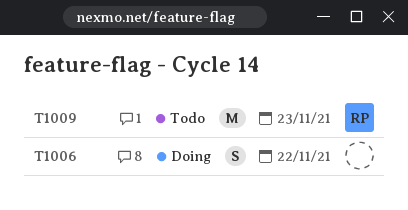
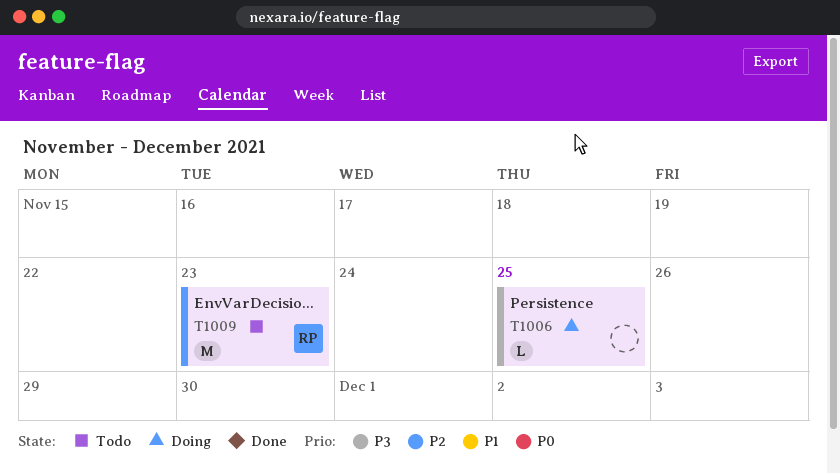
T1006, estimate: S -> L
T1006, due: Nov 22 -> Nov 25

